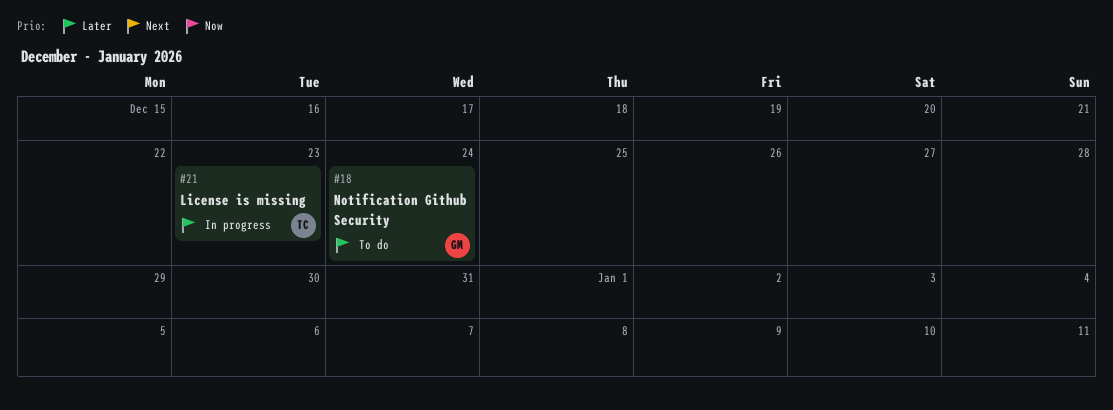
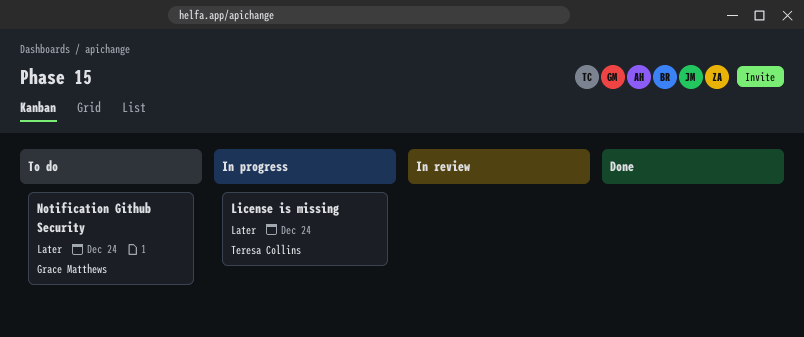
License is missing, due: Dec 23 -> Dec 24

